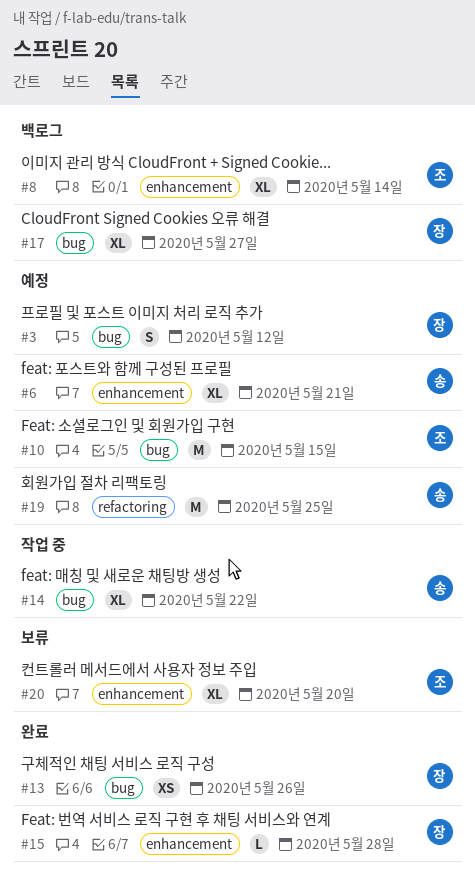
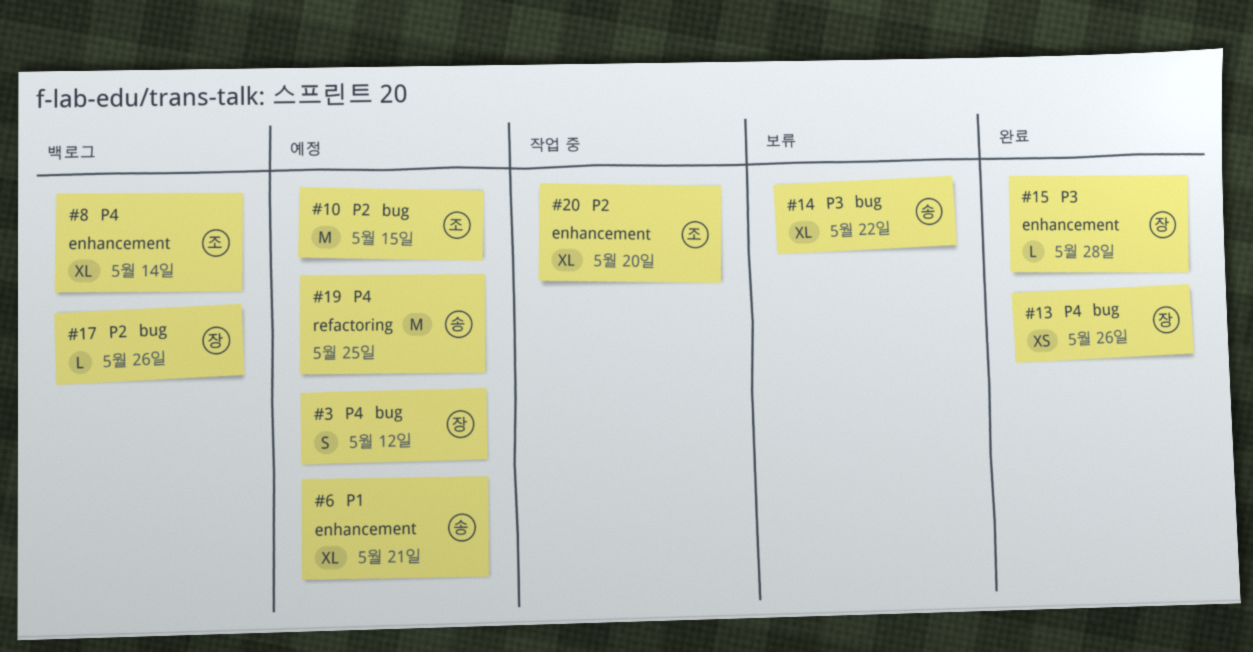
#14, status: 작업 중 -> 보류
#17, estimate: XL -> L
#17, due: May 27 -> May 26
#20, status: 보류 -> 작업 중

